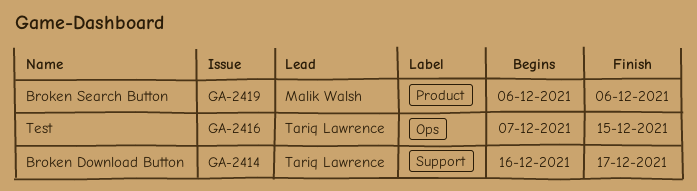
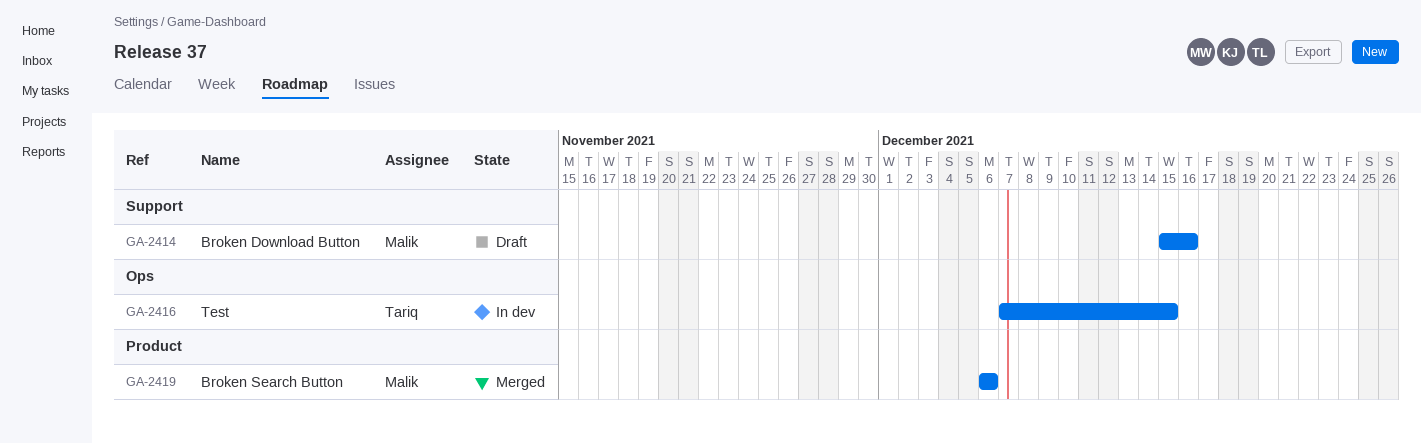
GA-2414, owner: Tariq Lawrence -> Malik Walsh
GA-2414, start: Dec 16 -> Dec 15
GA-2414, due: Dec 17 -> Dec 16

